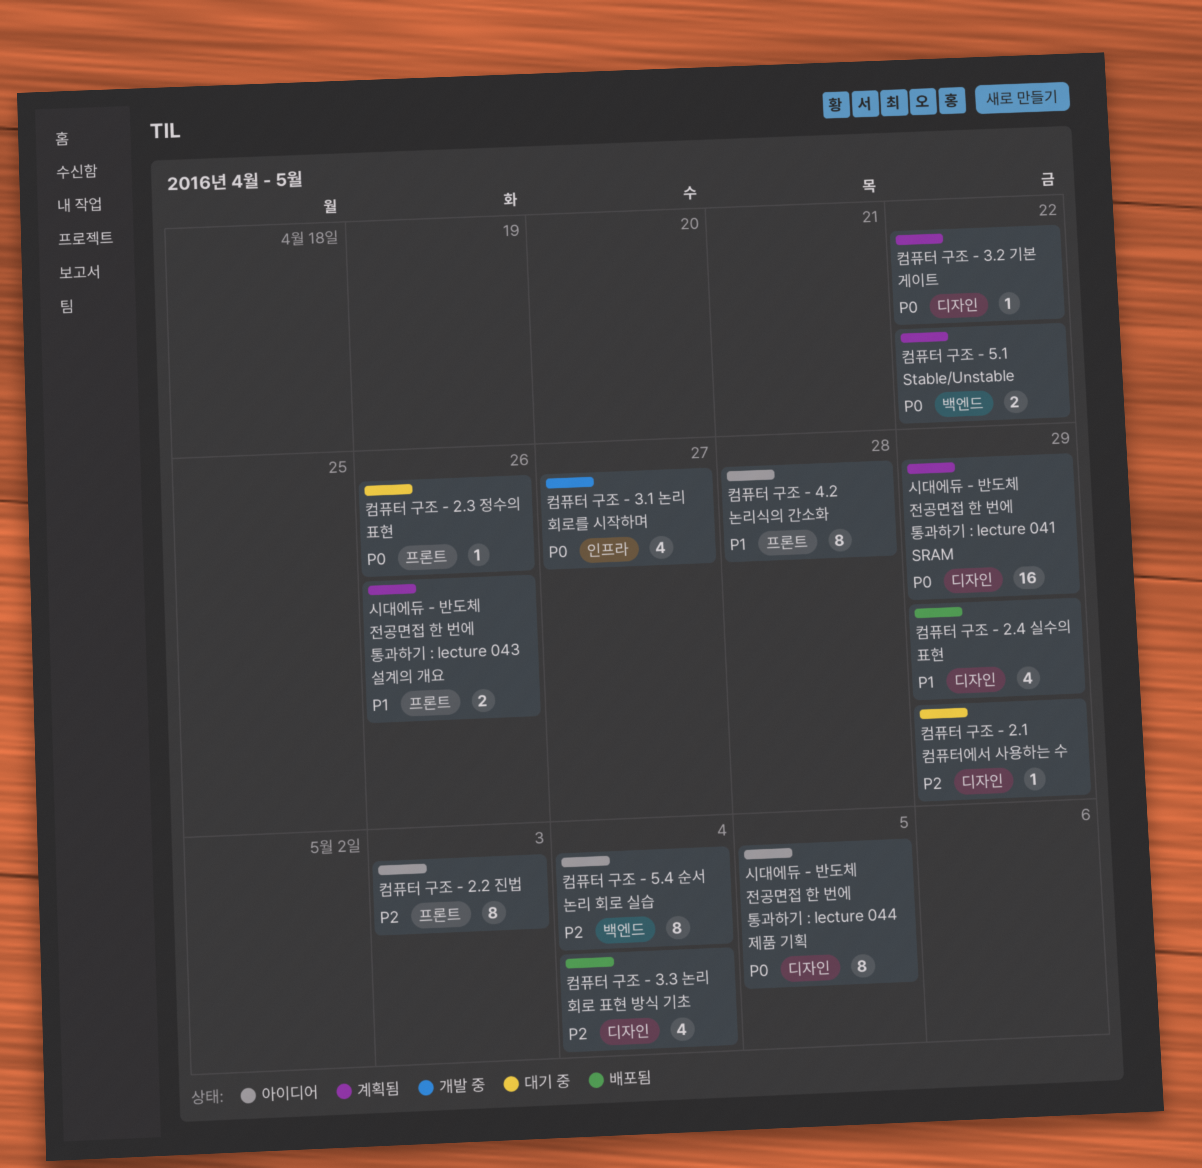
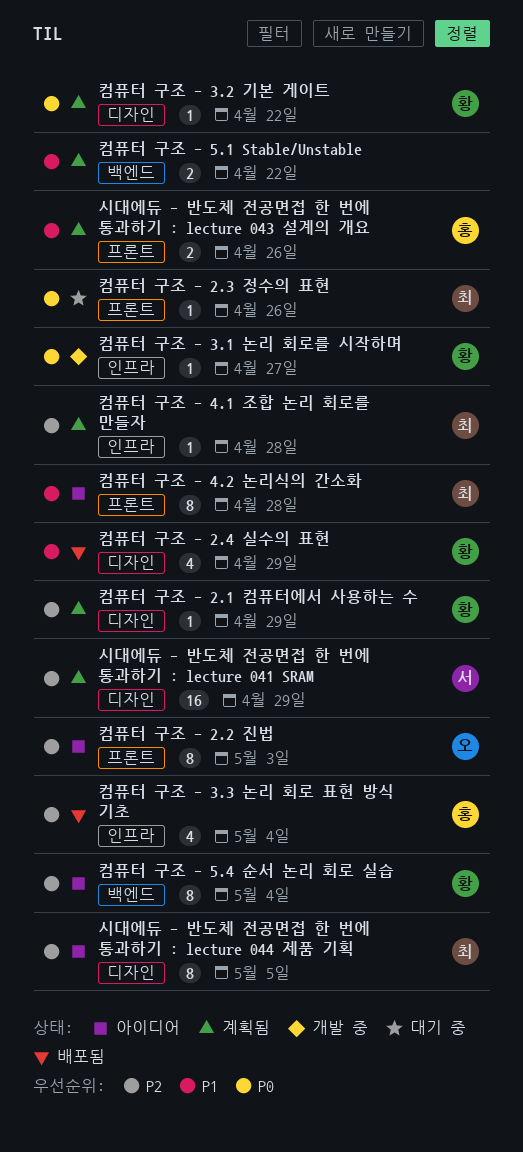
시대에듀 - 반도체 전공면접 한 번에 통과하기 : lecture 041 SRAM, priority: P0 -> P2
시대에듀 - 반도체 전공면접 한 번에 통과하기 : lecture 044 제품 기획, priority: P0 -> P2
컴퓨터 구조 - 2.1 컴퓨터에서 사용하는 수, status: 대기 중 -> 계획됨
컴퓨터 구조 - 3.1 논리 회로를 시작하며, estimate: 4 -> 1
컴퓨터 구조 - 3.3 논리 회로 표현 방식 기초, label: 디자인 -> 인프라
컴퓨터 구조 - 4.1 조합 논리 회로를 만들자: none -> present
컴퓨터 구조 - 5.1 Stable/Unstable, priority: P0 -> P1

